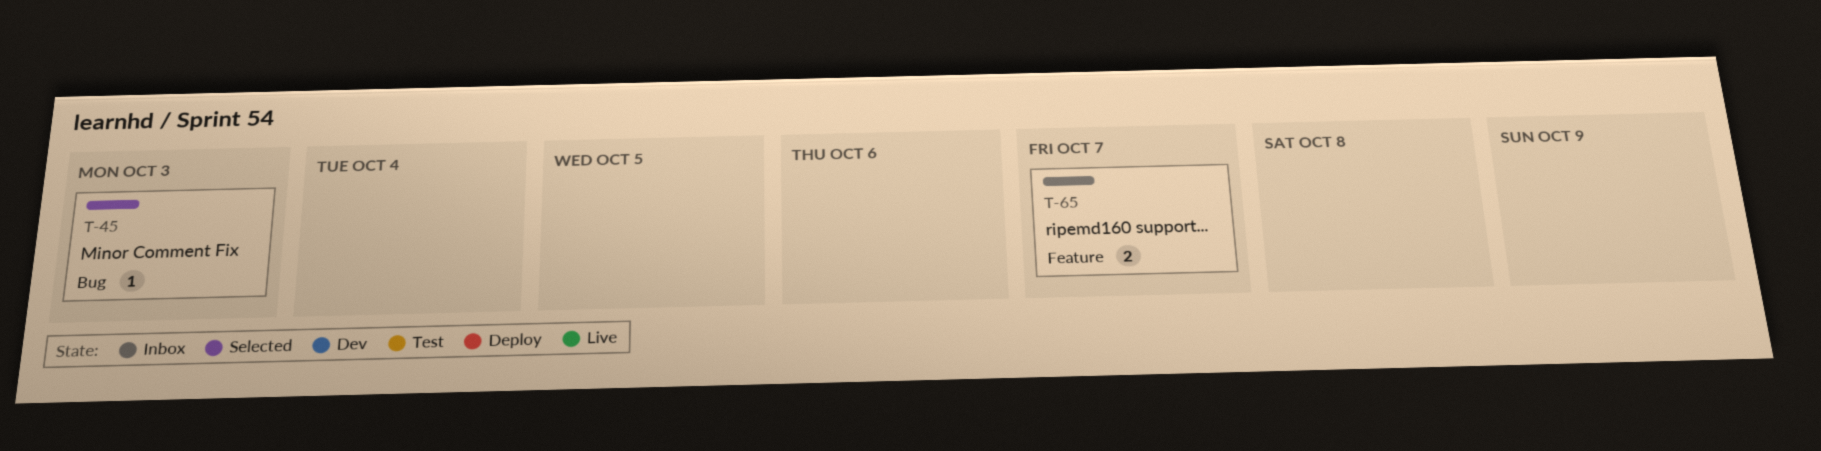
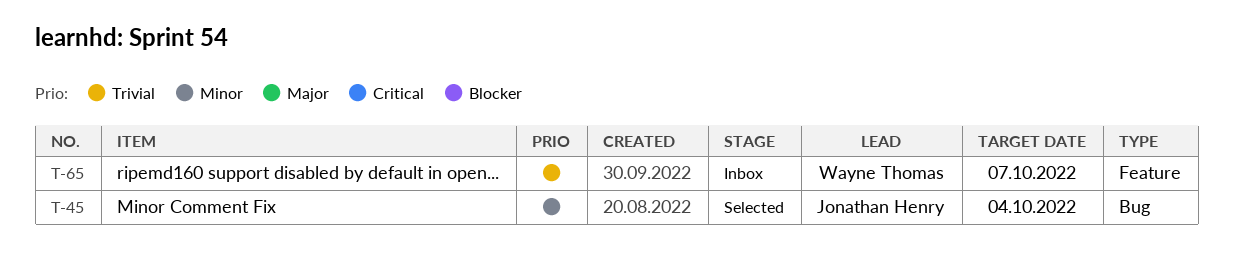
T-45, due: Oct 3 -> Oct 4

